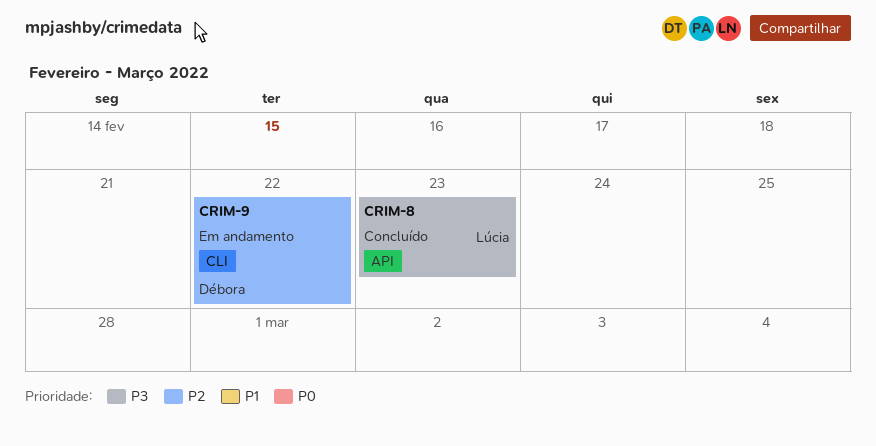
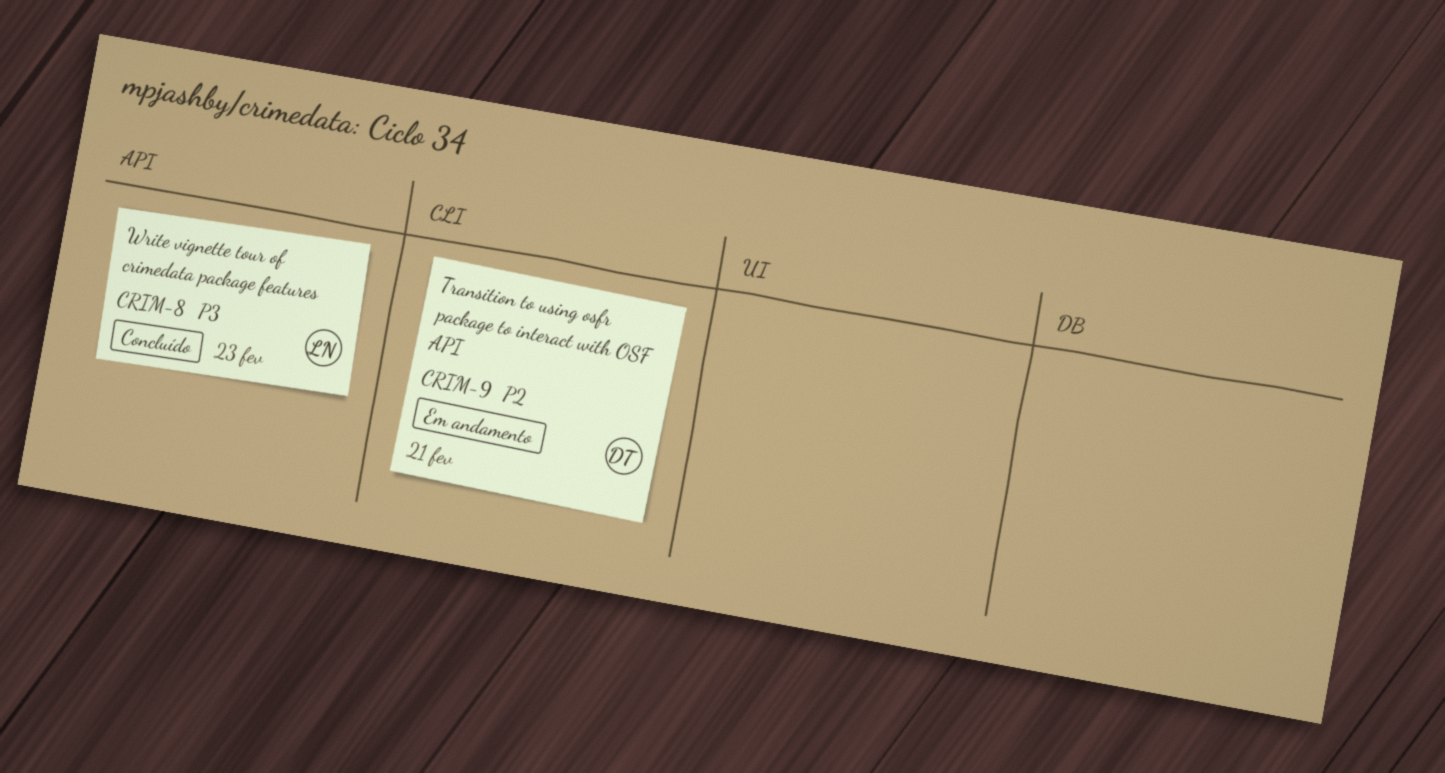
CRIM-9, due: Feb 22 -> Feb 21

